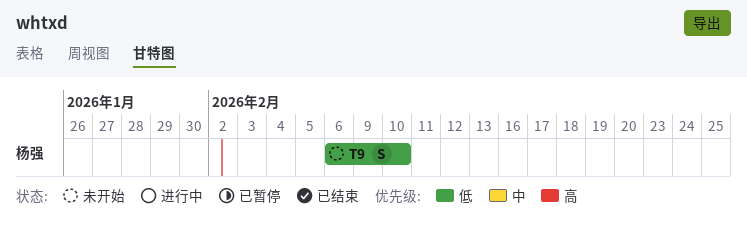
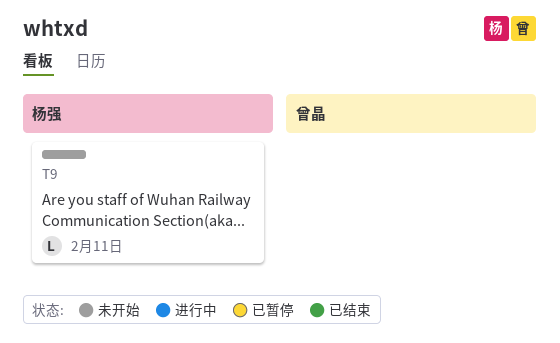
T9, estimate: S -> L
T9, due: Feb 10 -> Feb 11

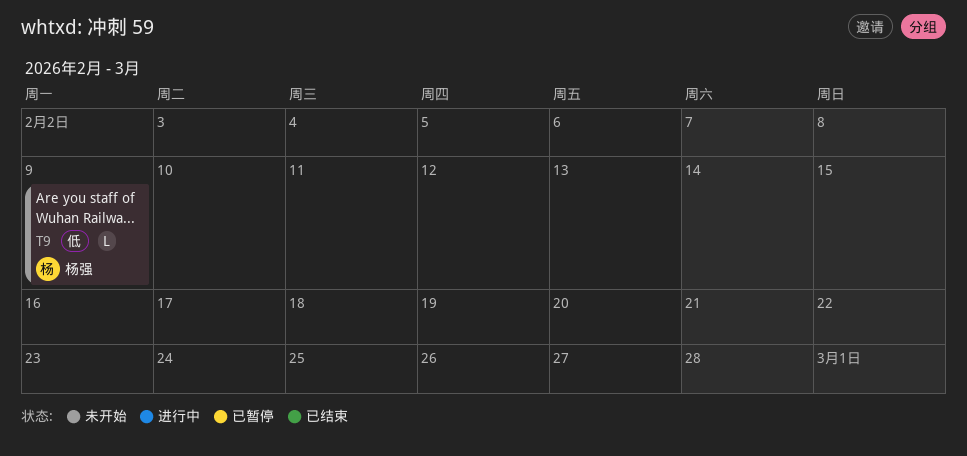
T9, due: Feb 11 -> Feb 9

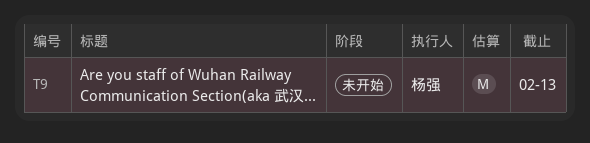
T9, estimate: L -> M
T9, due: Feb 9 -> Feb 13

